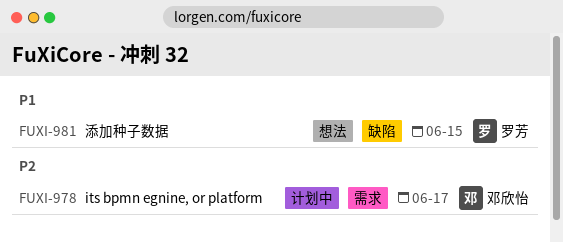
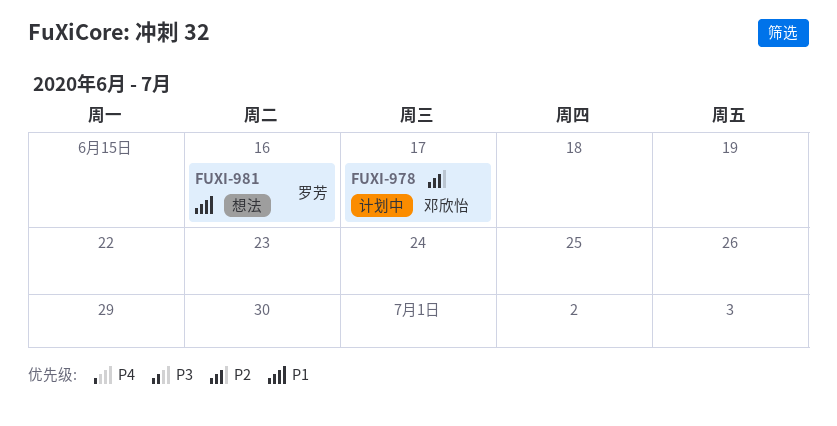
FUXI-981, due: Jun 15 -> Jun 16

